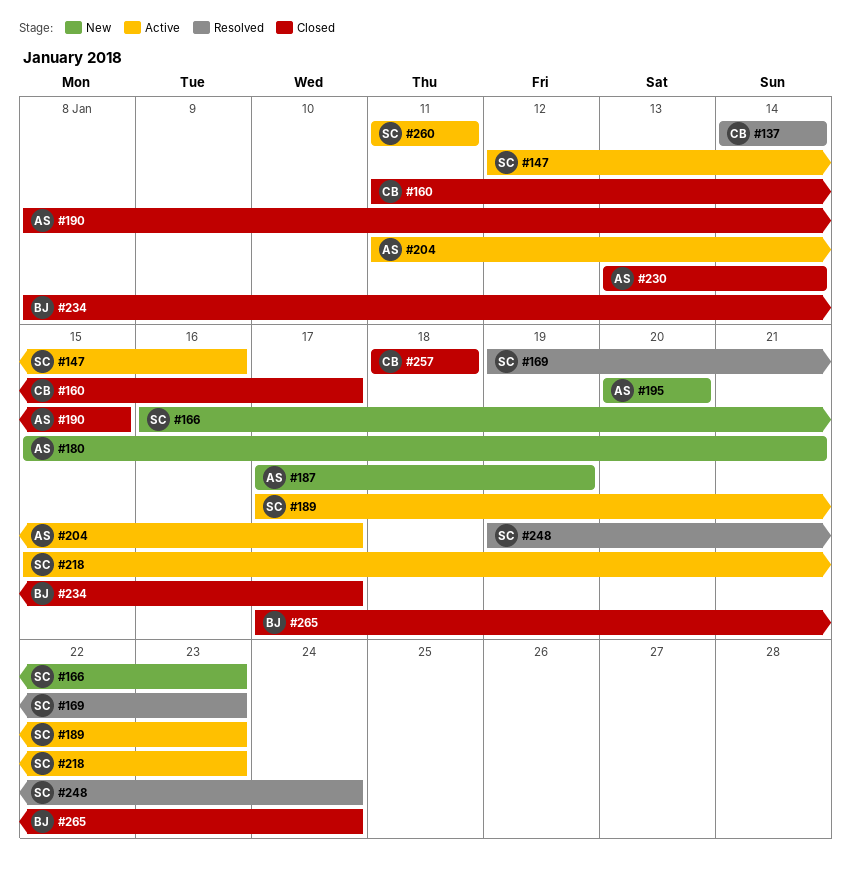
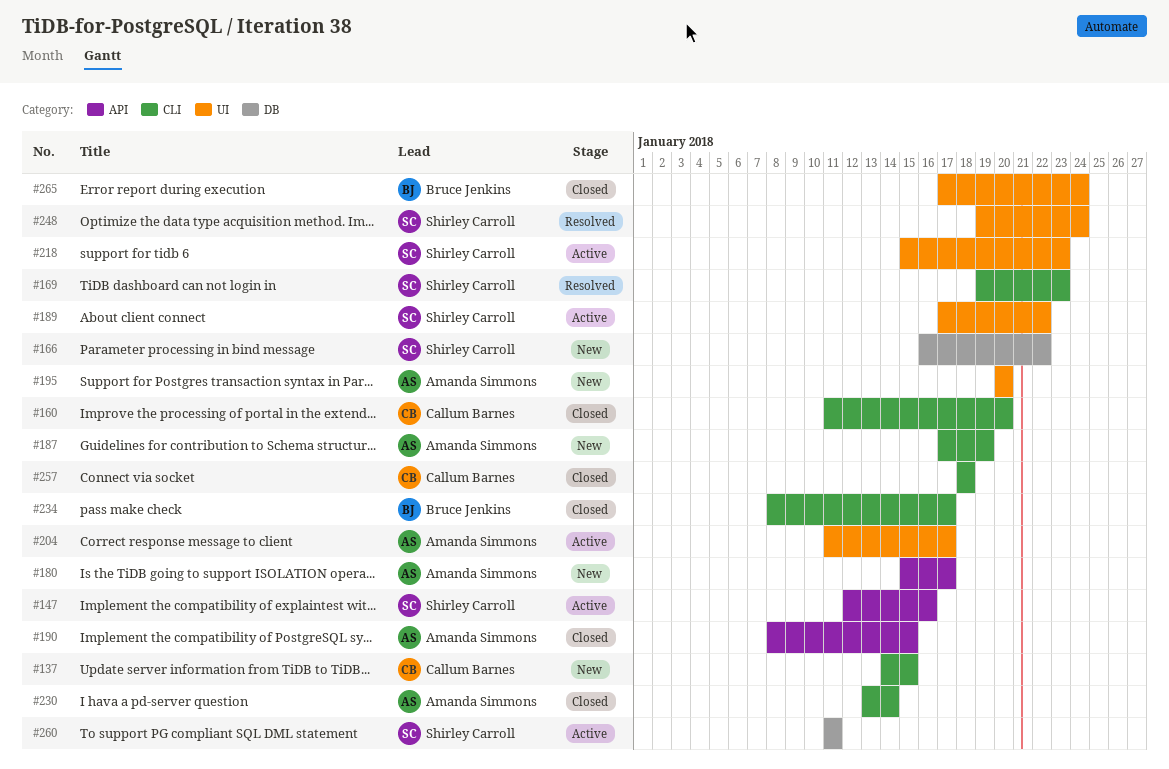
#137, status: Resolved -> New
#137, due: Jan 14 -> Jan 15
#160, due: Jan 17 -> Jan 20
#166, due: Jan 23 -> Jan 22
#180, due: Jan 21 -> Jan 17
#189, due: Jan 23 -> Jan 22

